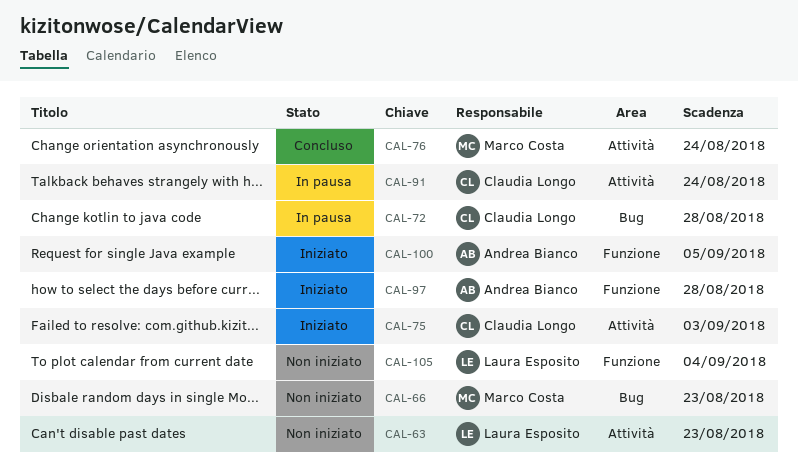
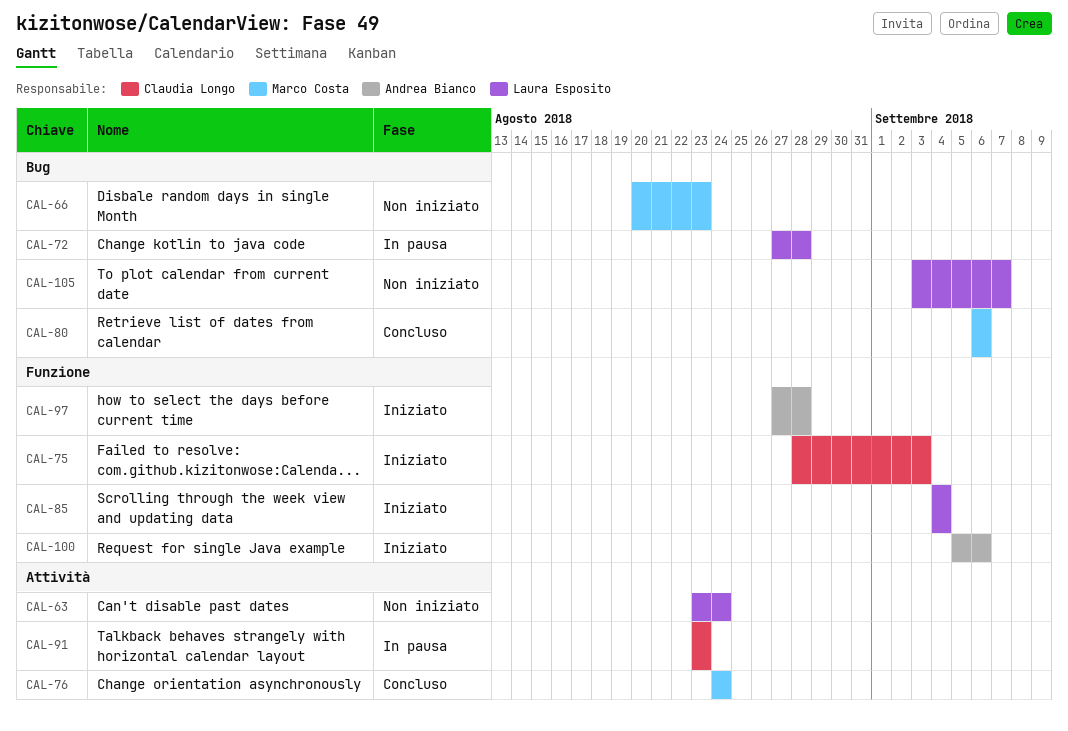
CAL-63, due: Aug 23 -> Aug 24
CAL-72, owner: Claudia Longo -> Laura Esposito
CAL-75, label: Attività -> Funzione
CAL-80: none -> present
CAL-85: none -> present
CAL-91, due: Aug 24 -> Aug 23
CAL-100, due: Sep 5 -> Sep 6
CAL-105, label: Funzione -> Bug
CAL-105, due: Sep 4 -> Sep 7

